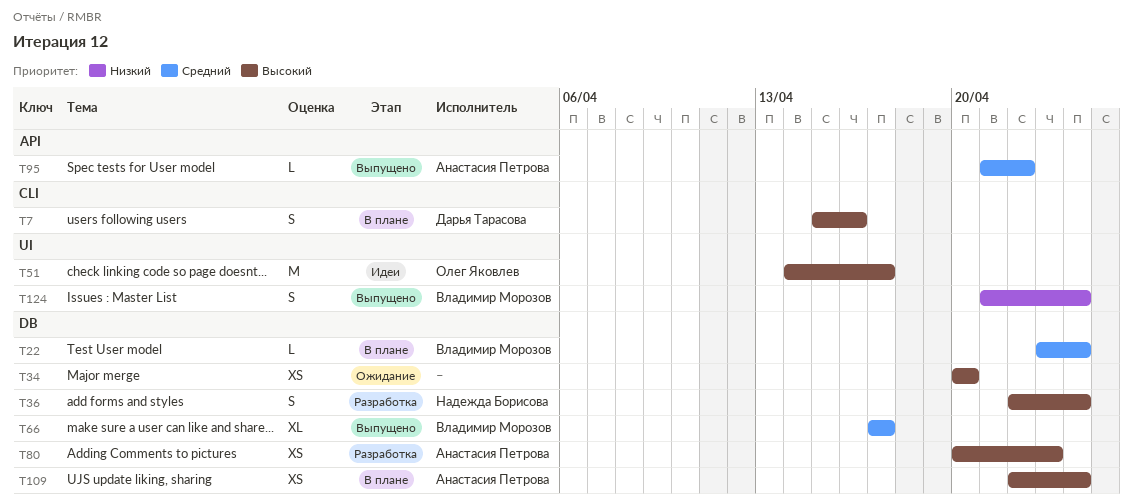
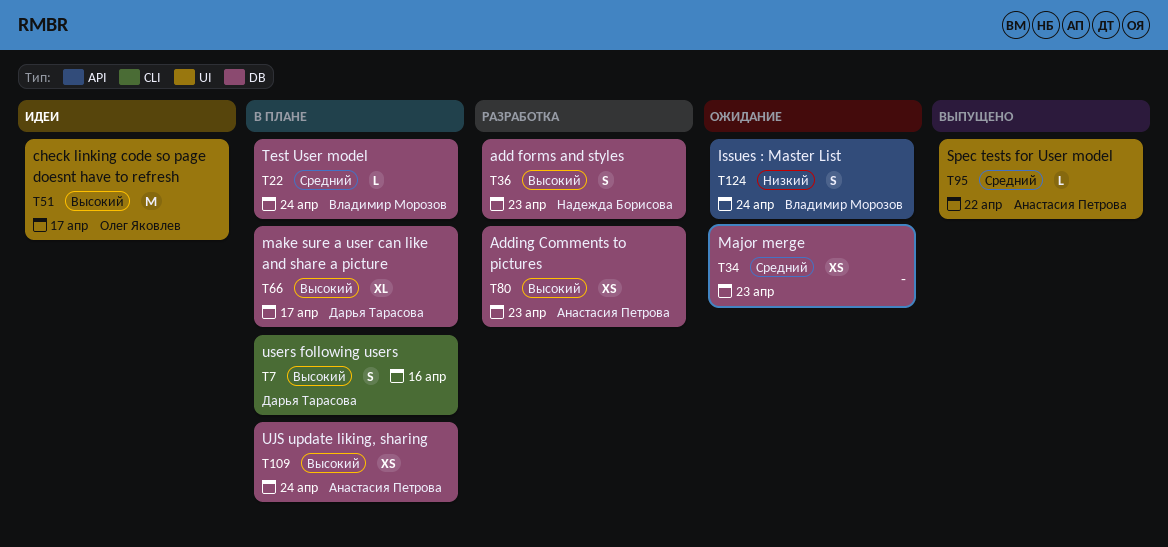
T34, priority: Высокий -> Средний
T34, due: Apr 20 -> Apr 23
T36, due: Apr 24 -> Apr 23
T66, status: Выпущено -> В плане
T66, owner: Владимир Морозов -> Дарья Тарасова
T66, priority: Средний -> Высокий
T95, label: API -> UI
T124, status: Выпущено -> Ожидание
T124, label: UI -> API

